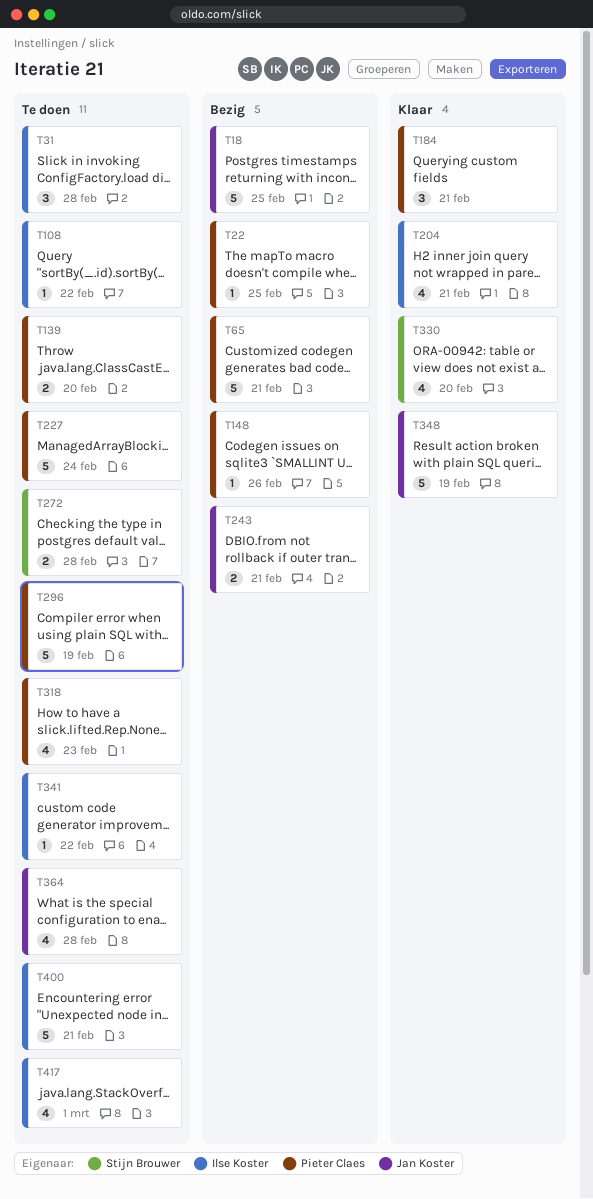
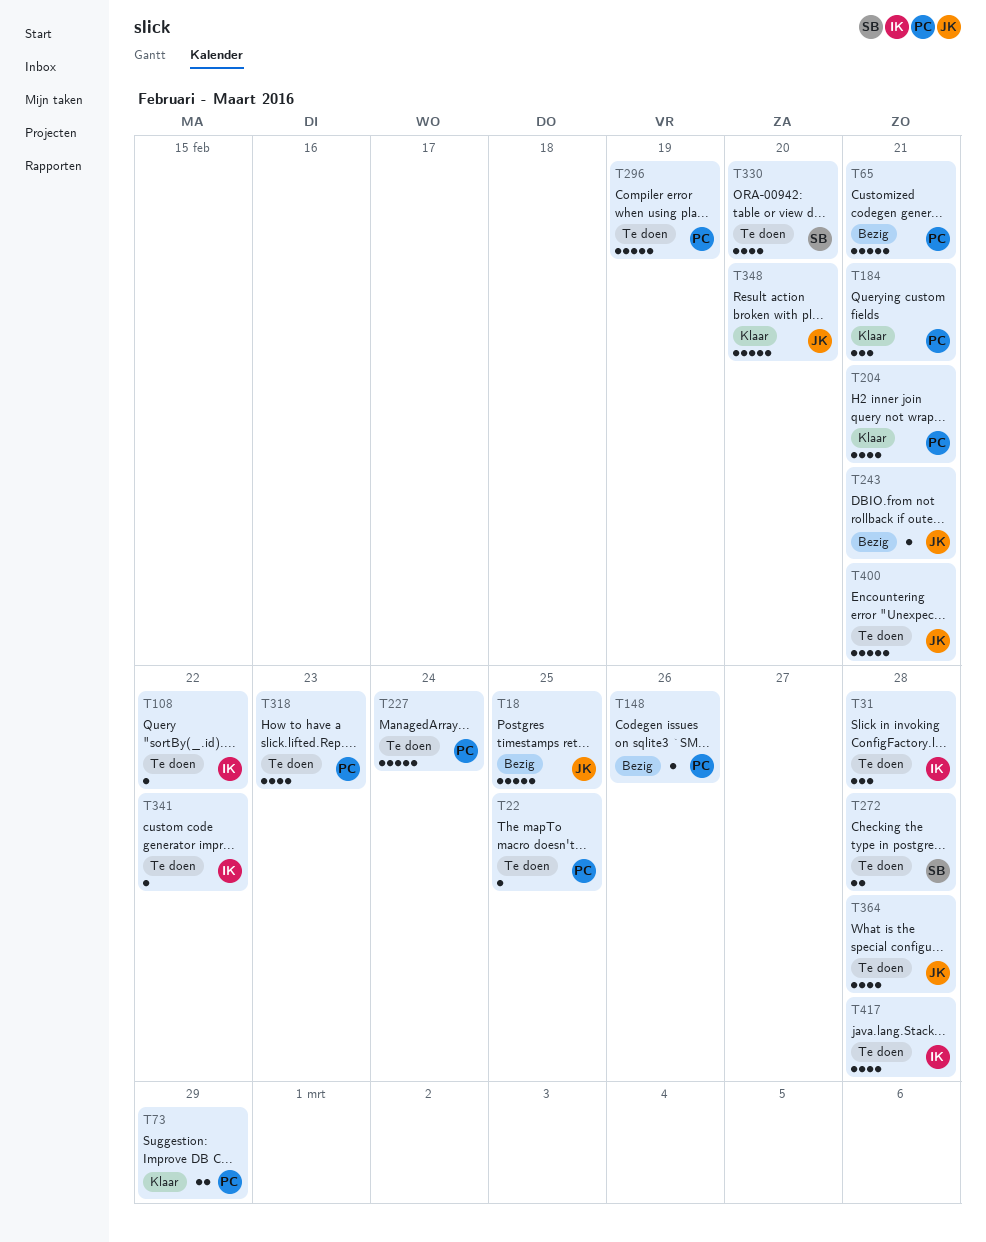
T22, status: Bezig -> Te doen
T73: none -> present
T139: present -> none
T204, owner: Ilse Koster -> Pieter Claes
T243, estimate: 2 -> 1
T330, status: Klaar -> Te doen
T348, due: Feb 19 -> Feb 20
T400, owner: Ilse Koster -> Jan Koster
T417, due: Mar 1 -> Feb 28

